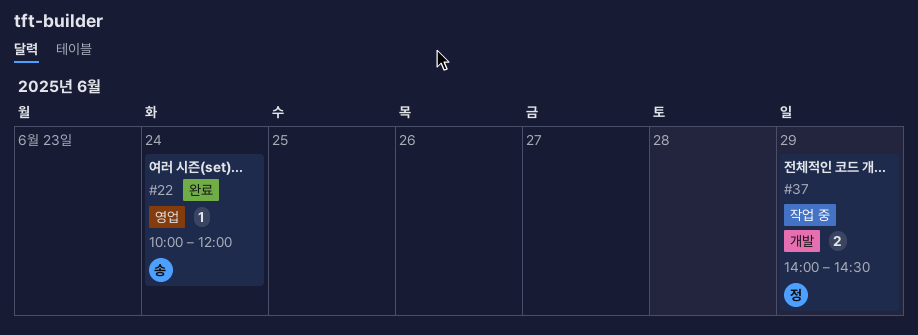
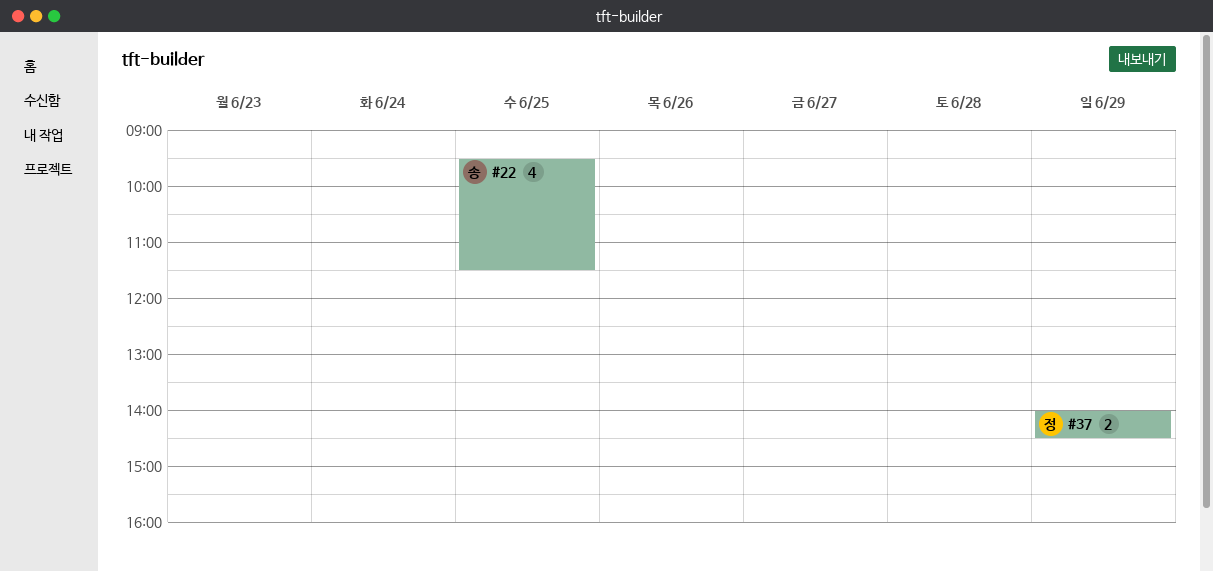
#22, estimate: 1 -> 4
#22, day: Jun 24 -> Jun 25
#22, begins: 10:00 -> 09:30
#22, ends: 12:00 -> 11:30

